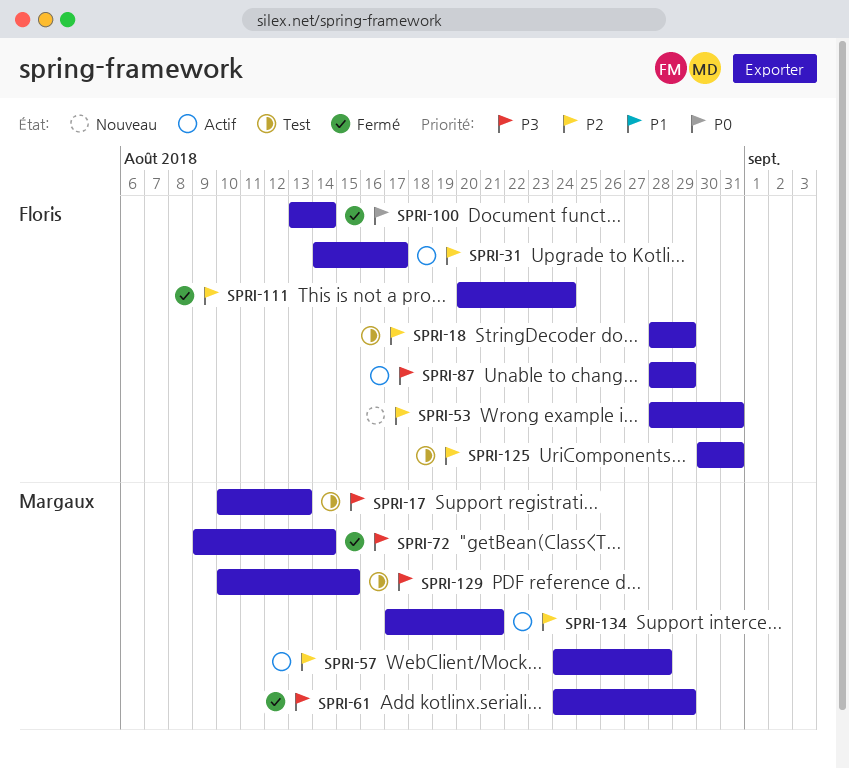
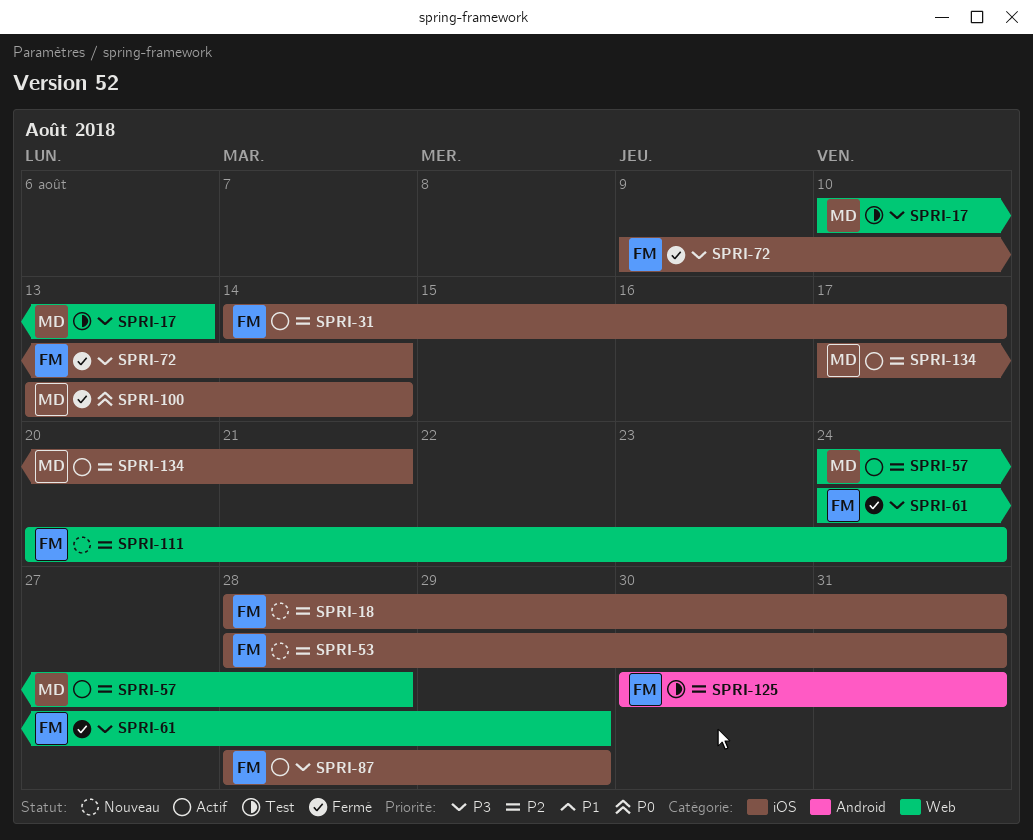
SPRI-18, status: Test -> Nouveau
SPRI-18, due: Aug 29 -> Aug 31
SPRI-61, owner: Margaux -> Floris
SPRI-72, owner: Margaux -> Floris
SPRI-100, owner: Floris -> Margaux
SPRI-111, status: Fermé -> Nouveau
SPRI-129: present -> none

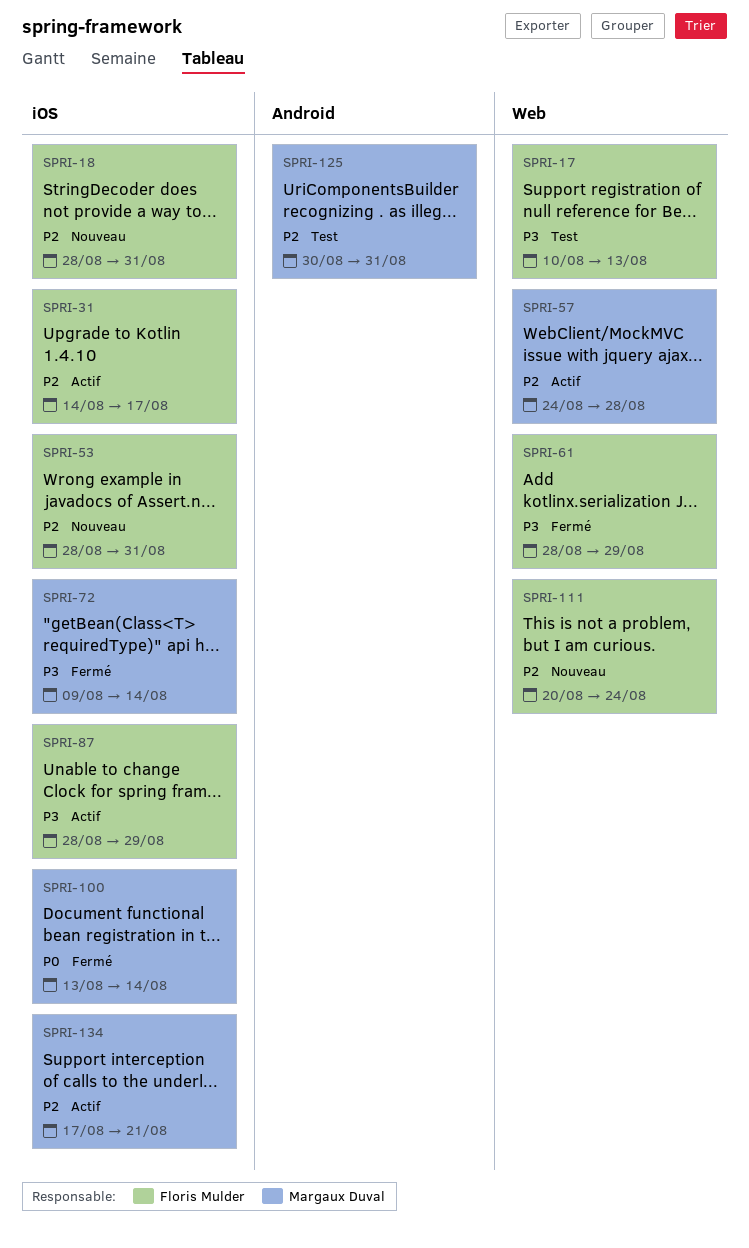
SPRI-17, owner: Margaux Duval -> Floris Mulder
SPRI-61, start: Aug 24 -> Aug 28
SPRI-72, owner: Floris Mulder -> Margaux Duval
SPRI-125, owner: Floris Mulder -> Margaux Duval

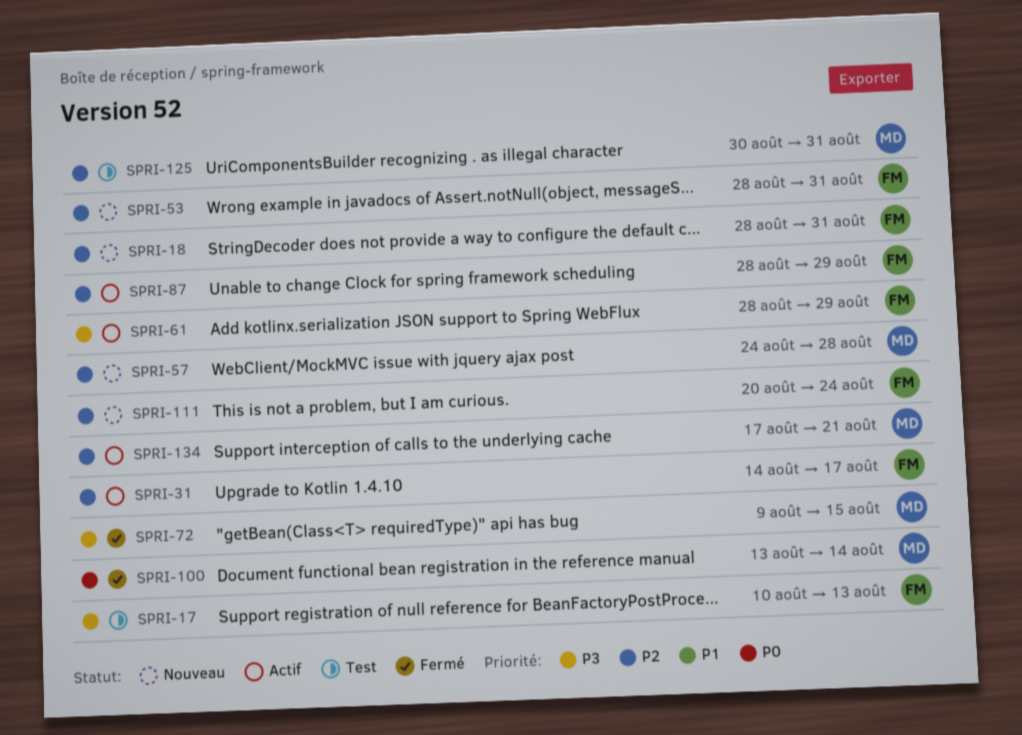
SPRI-57, status: Actif -> Nouveau
SPRI-61, status: Fermé -> Actif
SPRI-72, due: Aug 14 -> Aug 15
SPRI-87, priority: P3 -> P2

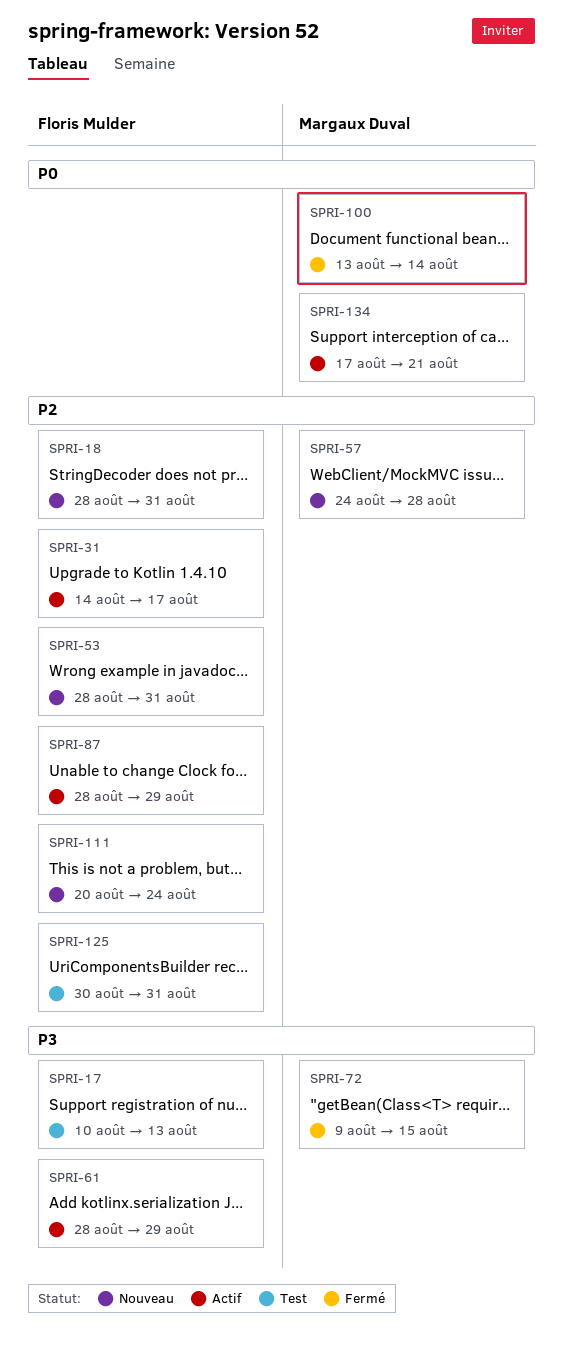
SPRI-125, owner: Margaux Duval -> Floris Mulder
SPRI-134, priority: P2 -> P0

